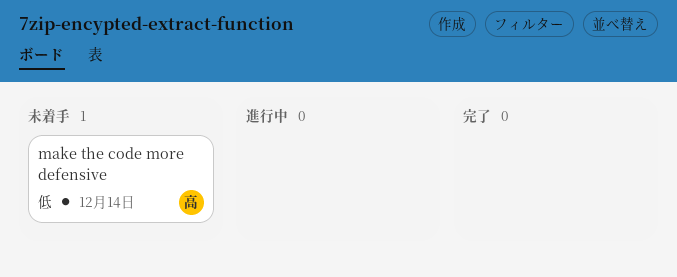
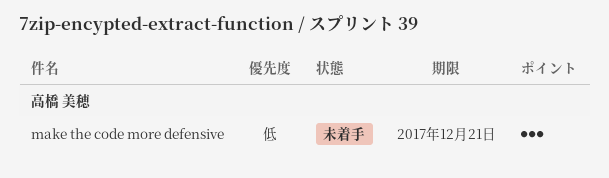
make the code more defensive, estimate: 1 -> 3
make the code more defensive, due: Dec 14 -> Dec 21

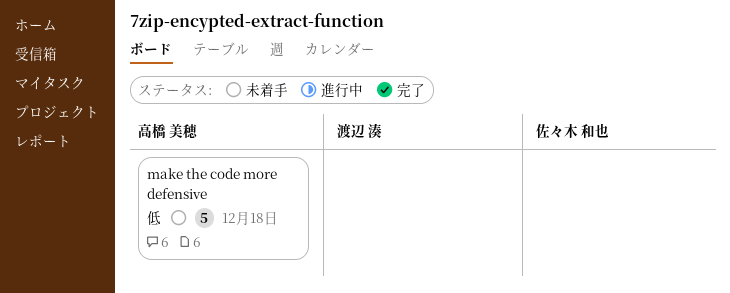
make the code more defensive, estimate: 3 -> 5
make the code more defensive, due: Dec 21 -> Dec 18

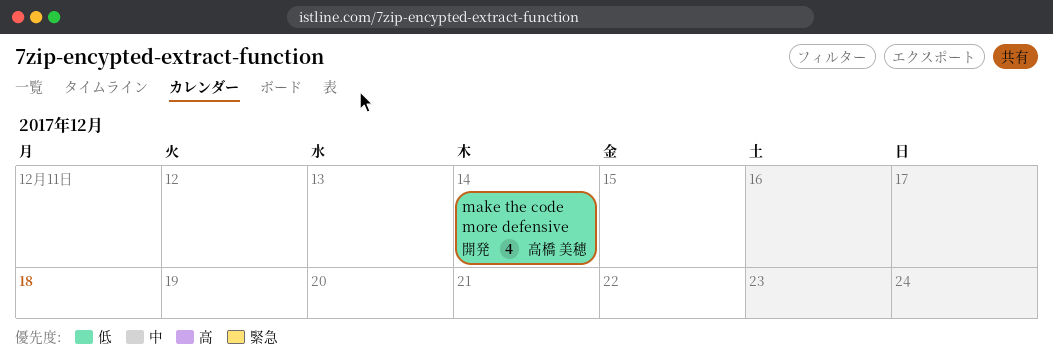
make the code more defensive, estimate: 5 -> 4
make the code more defensive, due: Dec 18 -> Dec 14

